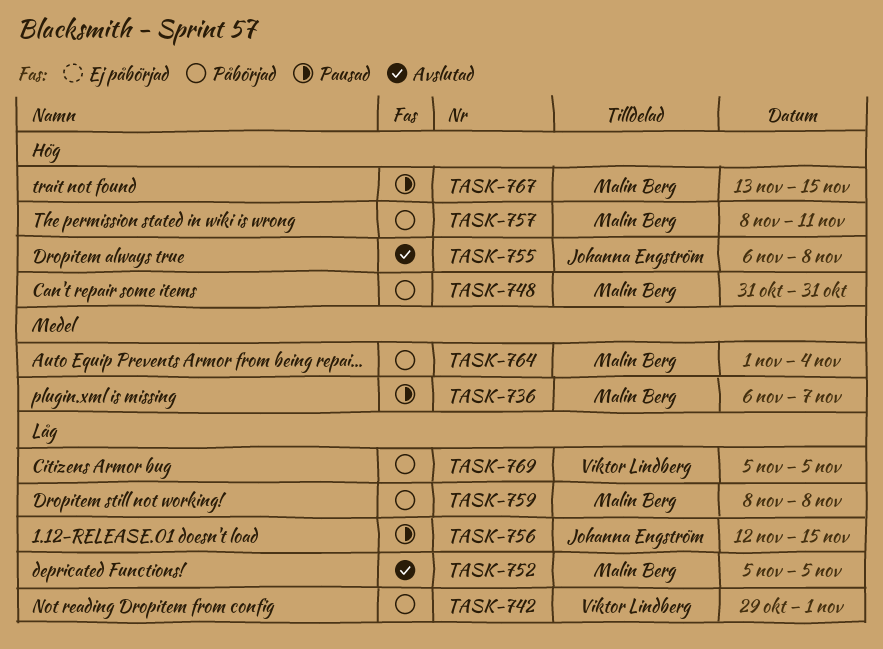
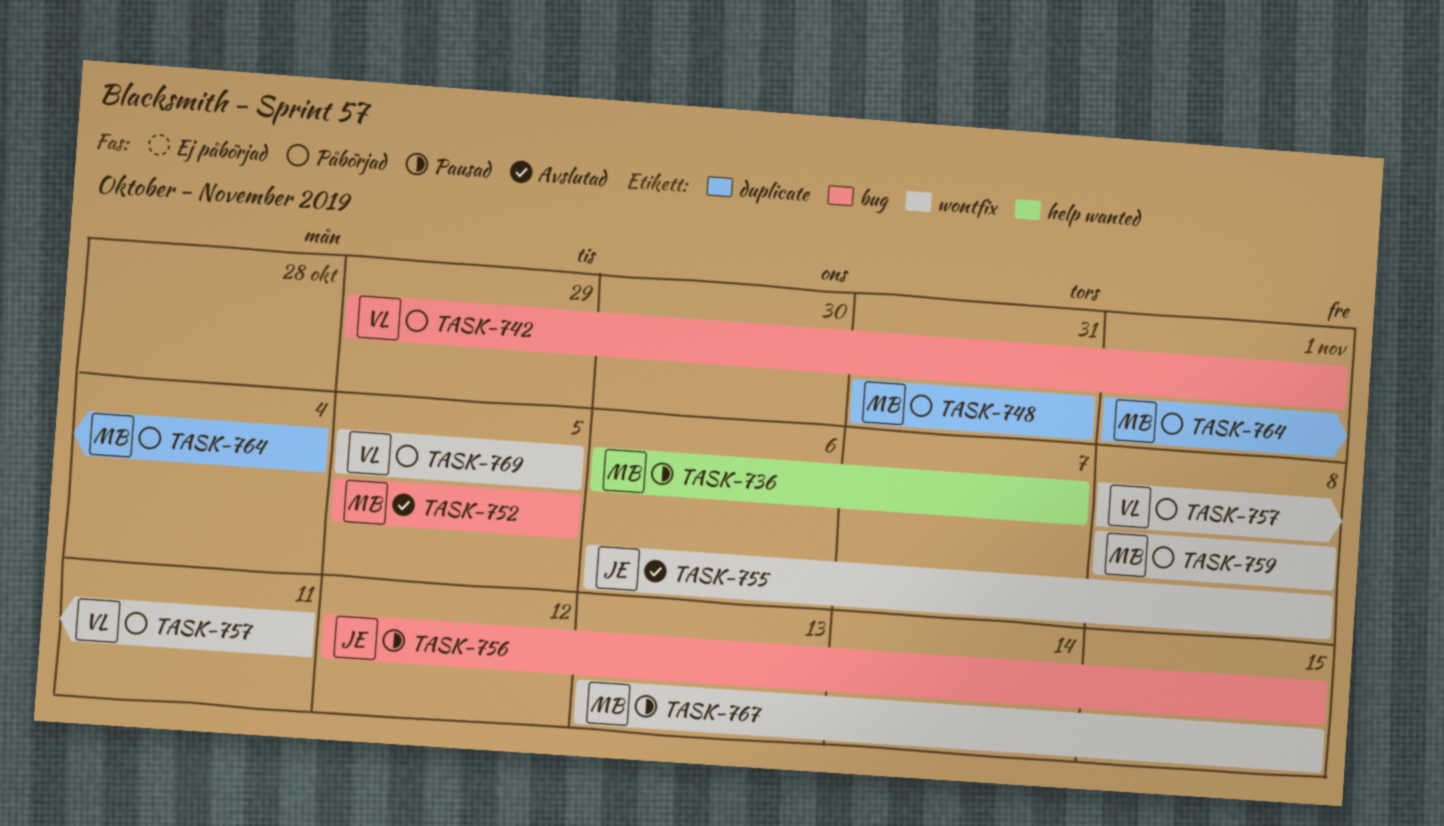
TASK-757, owner: Malin Berg -> Viktor Lindberg

